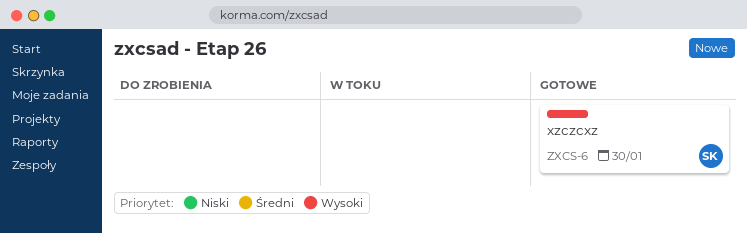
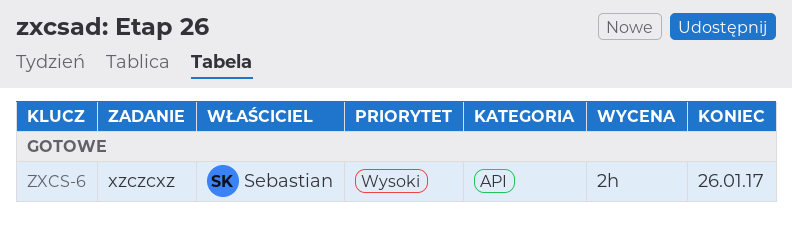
ZXCS-6, due: Jan 30 -> Jan 26

